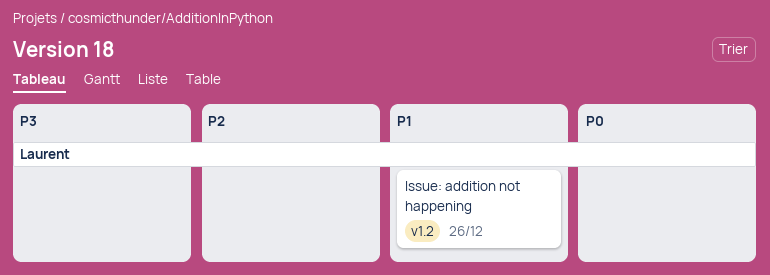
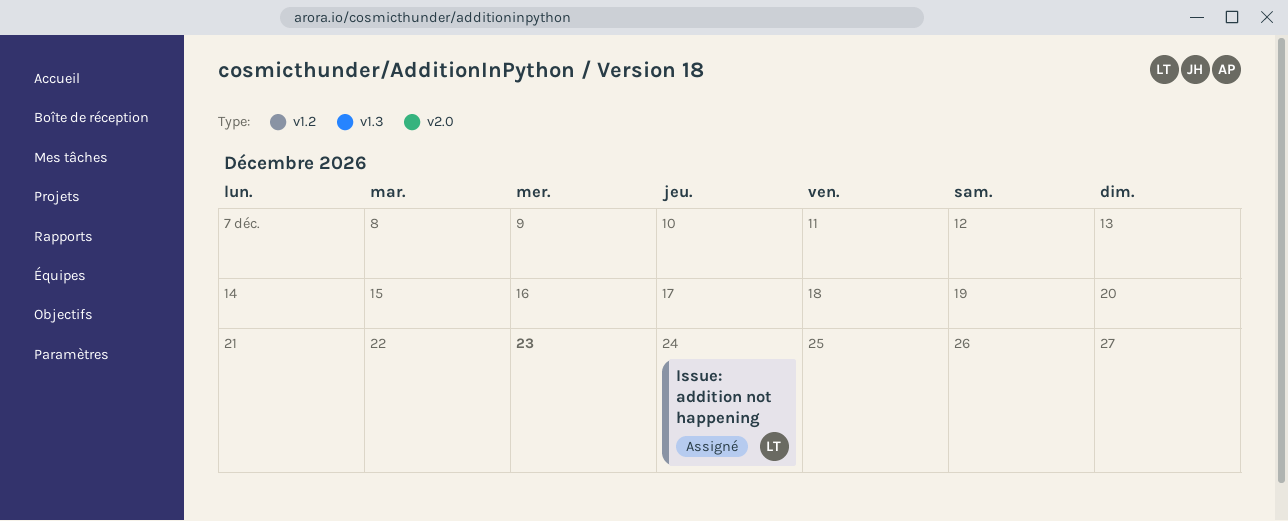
Issue: addition not happening, due: Dec 26 -> Dec 24

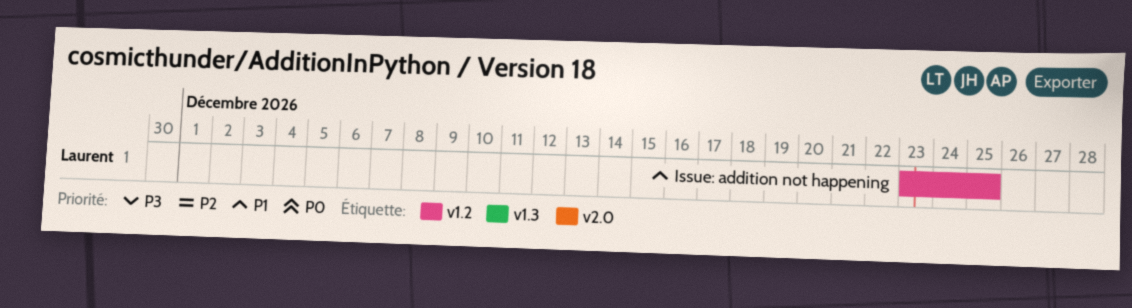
Issue: addition not happening, due: Dec 24 -> Dec 25

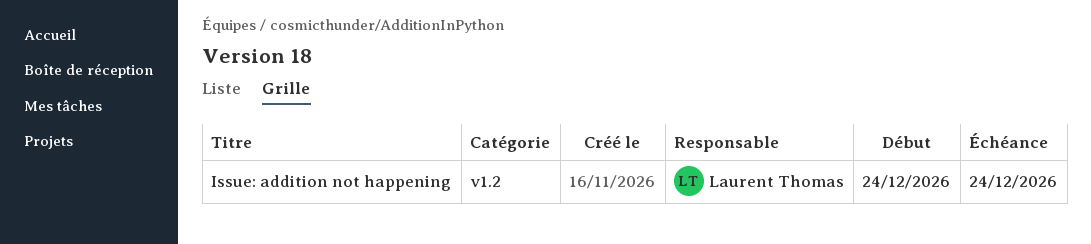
Issue: addition not happening, start: Dec 23 -> Dec 24
Issue: addition not happening, due: Dec 25 -> Dec 24

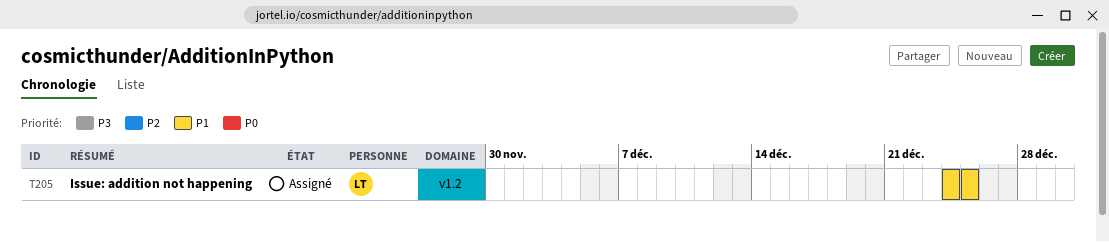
Issue: addition not happening, due: Dec 24 -> Dec 25

